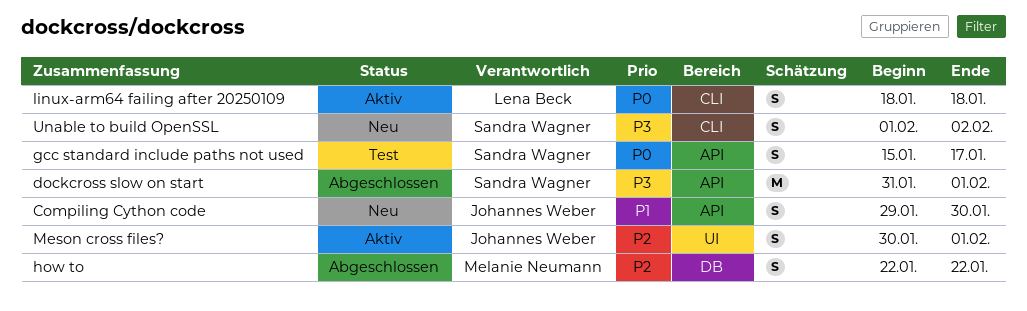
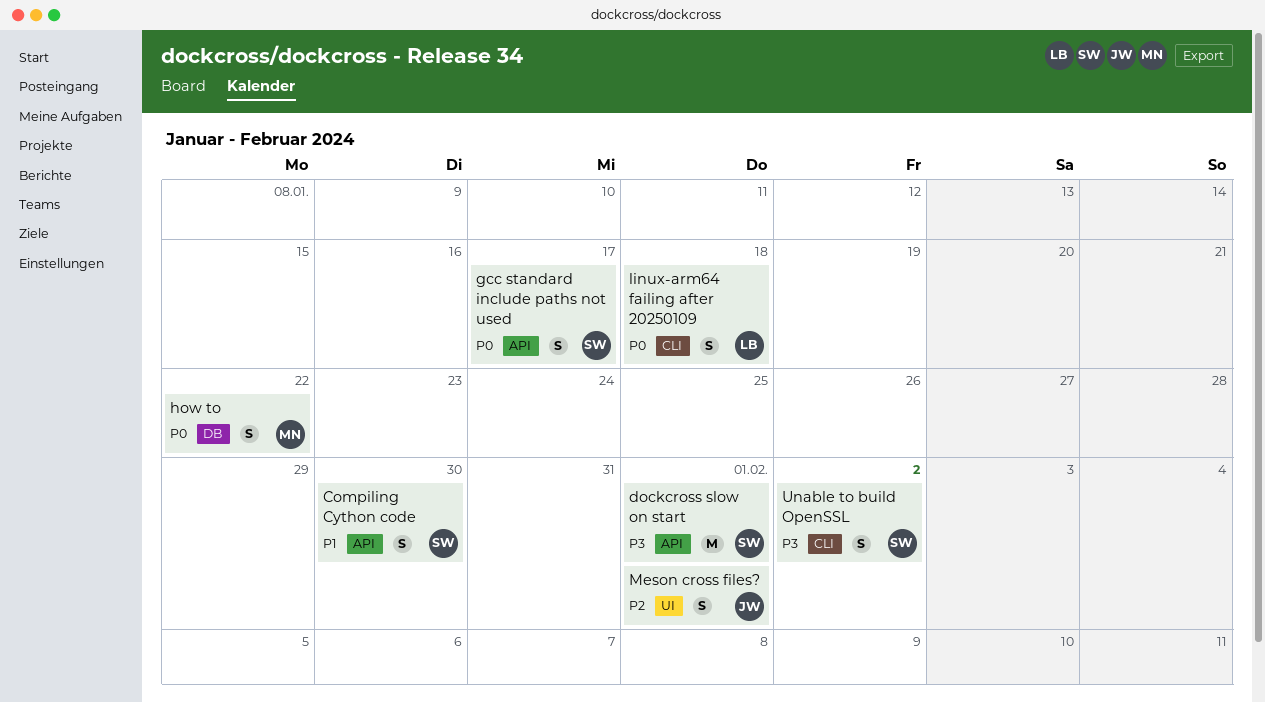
Compiling Cython code, owner: Johannes Weber -> Sandra Wagner
how to, priority: P2 -> P0

